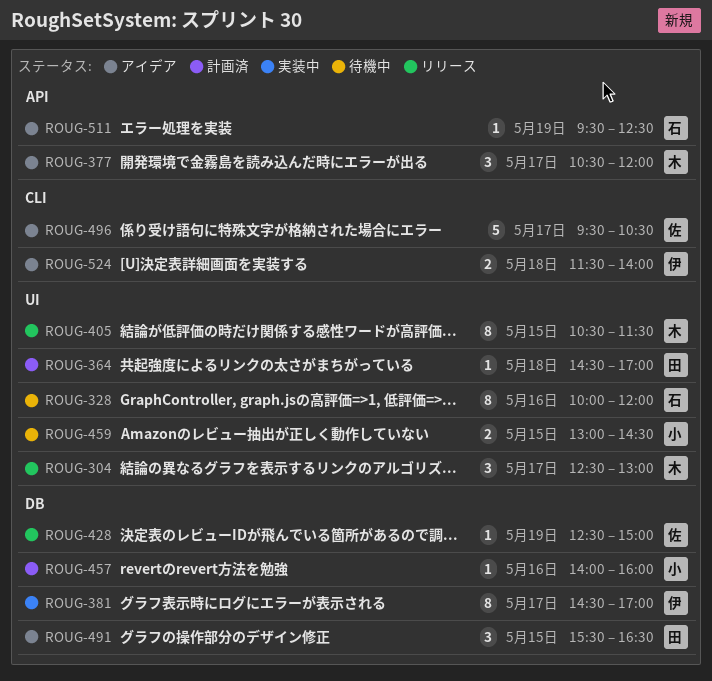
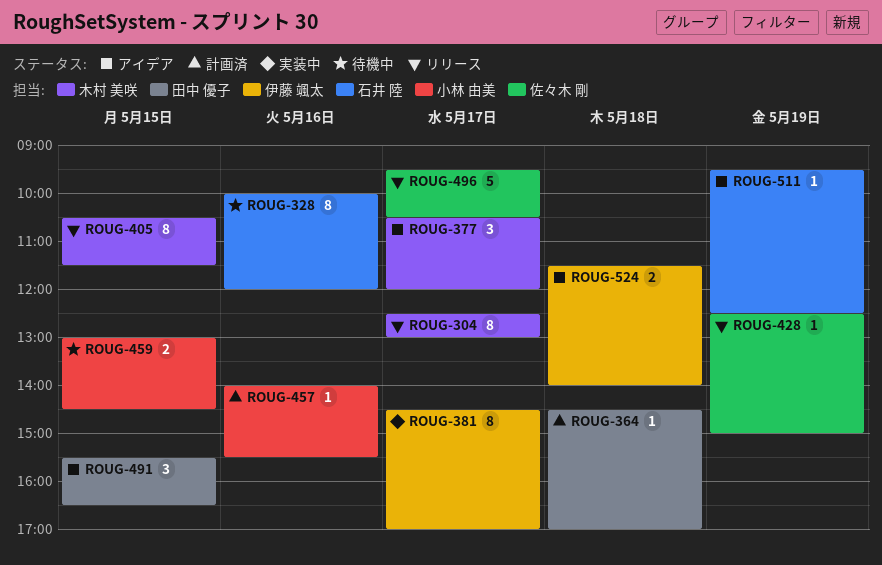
ROUG-304, estimate: 3 -> 8
ROUG-457, ends: 16:00 -> 15:30
ROUG-496, status: アイデア -> リリース

